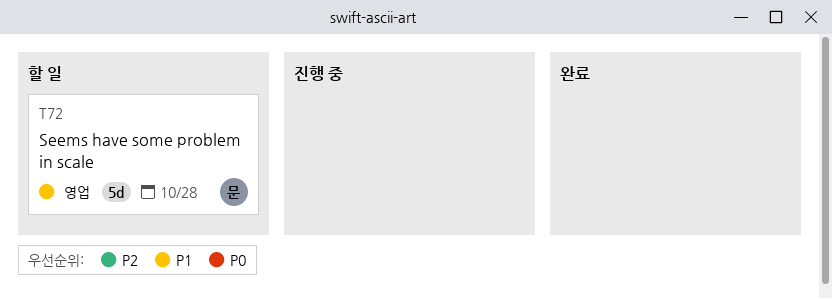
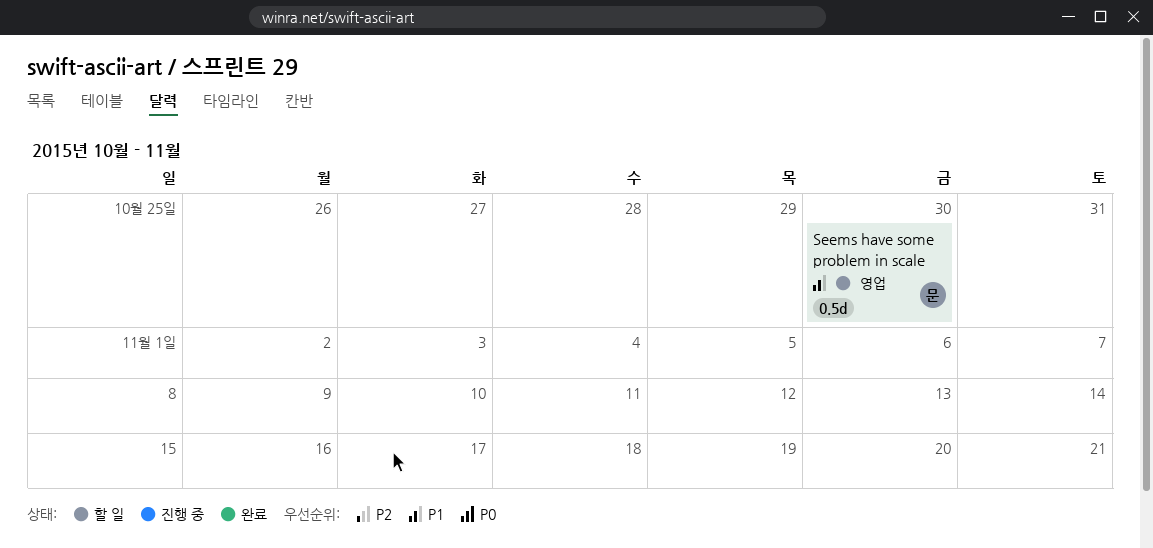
Seems have some problem in scale, estimate: 5d -> 0.5d
Seems have some problem in scale, due: Oct 28 -> Oct 30

